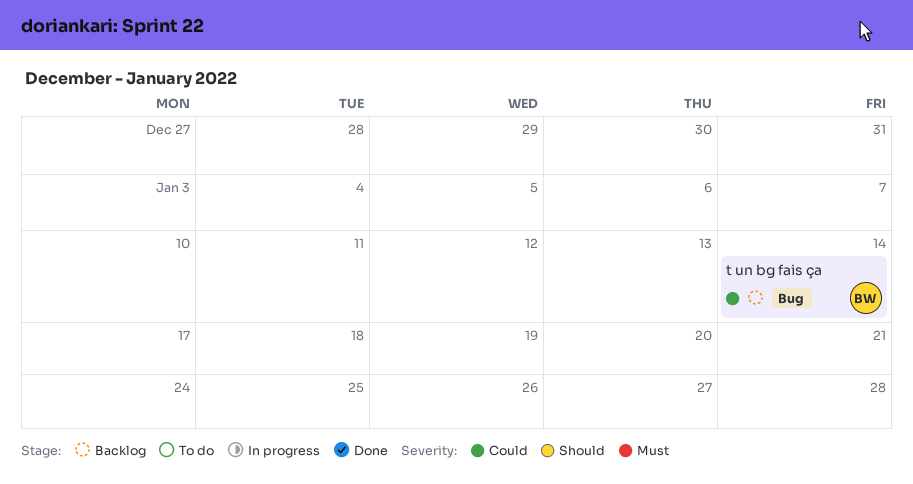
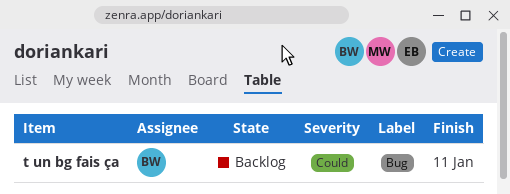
t un bg fais ça, due: Jan 14 -> Jan 11

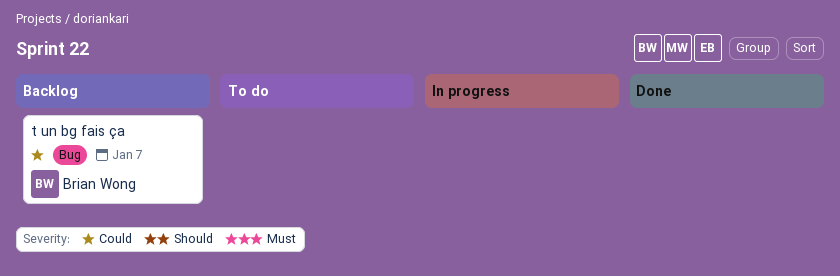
t un bg fais ça, due: Jan 11 -> Jan 7

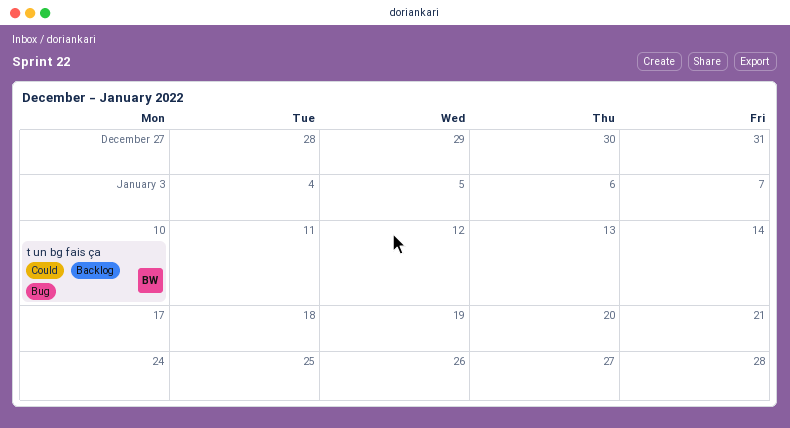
t un bg fais ça, due: Jan 7 -> Jan 10

